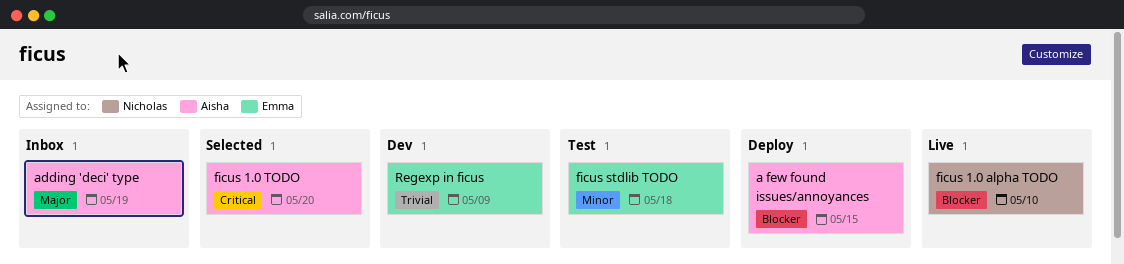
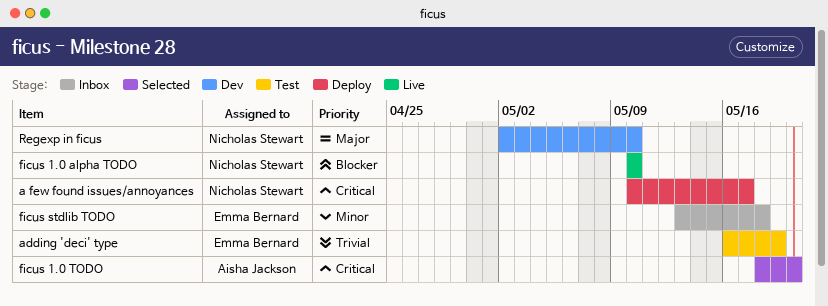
a few found issues/annoyances, owner: Aisha Jackson -> Nicholas Stewart
a few found issues/annoyances, priority: Blocker -> Critical
a few found issues/annoyances, due: May 15 -> May 17
adding 'deci' type, status: Inbox -> Test
adding 'deci' type, owner: Aisha Jackson -> Emma Bernard
adding 'deci' type, priority: Major -> Trivial
ficus stdlib TODO, status: Test -> Inbox
Regexp in ficus, owner: Emma Bernard -> Nicholas Stewart
Regexp in ficus, priority: Trivial -> Major
Regexp in ficus, due: May 9 -> May 10

